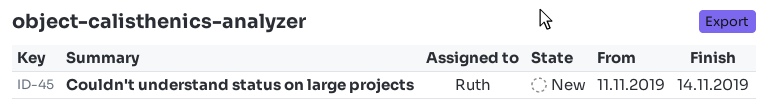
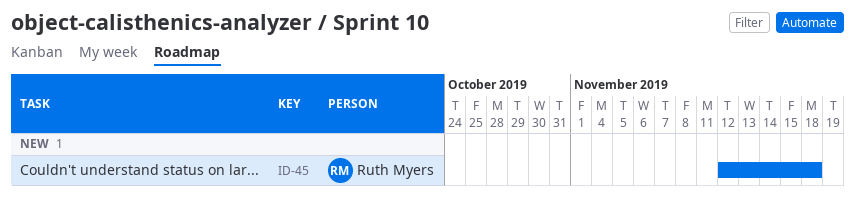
ID-45, start: Nov 11 -> Nov 12
ID-45, due: Nov 14 -> Nov 18

